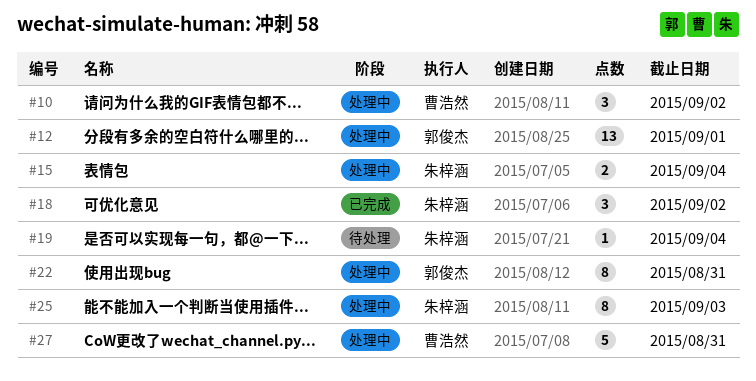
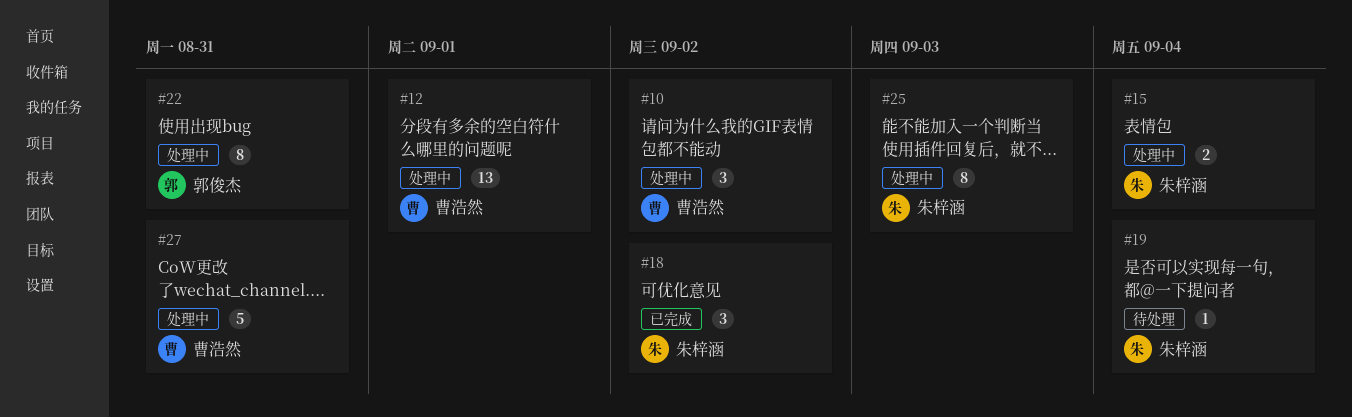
#12, owner: 郭俊杰 -> 曹浩然

